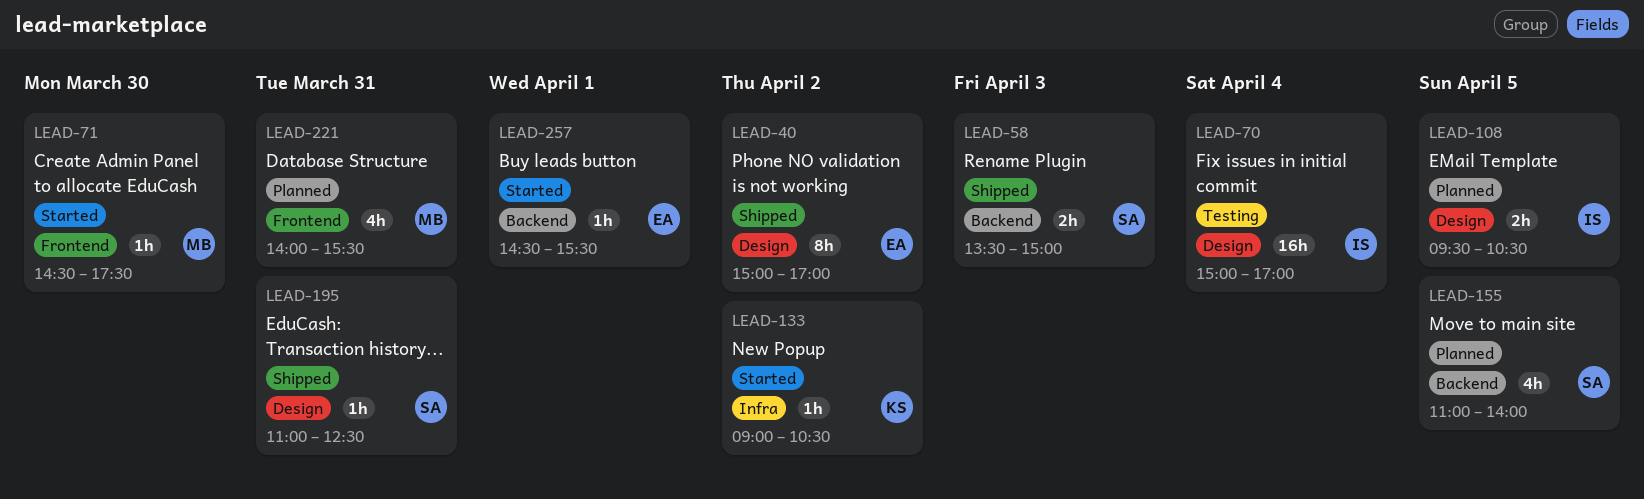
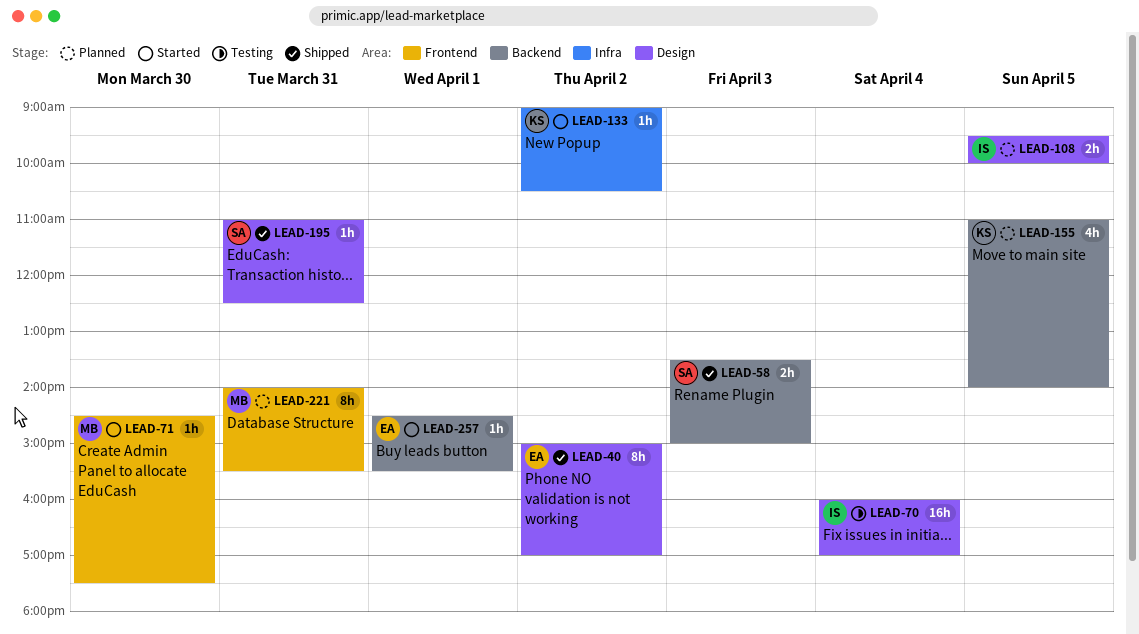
LEAD-70, begins: 15:00 -> 16:00
LEAD-108, ends: 10:30 -> 10:00
LEAD-155, owner: SA -> KS
LEAD-221, estimate: 4h -> 8h

